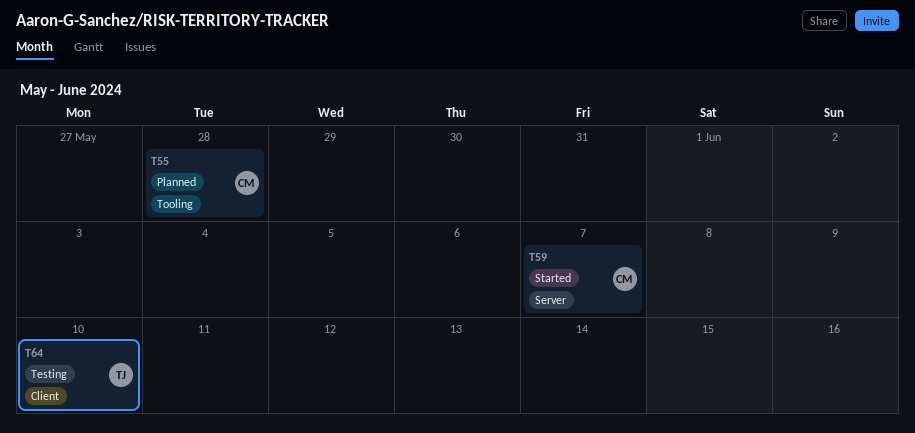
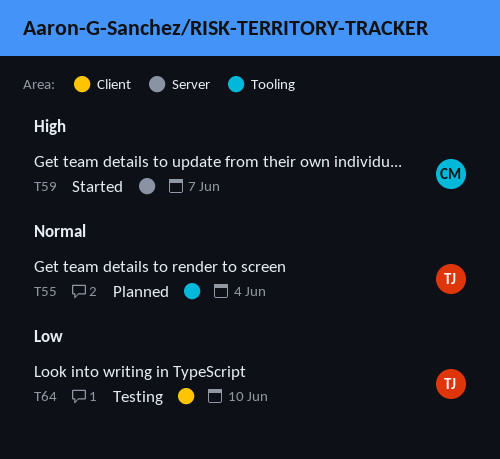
T55, owner: CM -> TJ
T55, due: May 28 -> Jun 4

